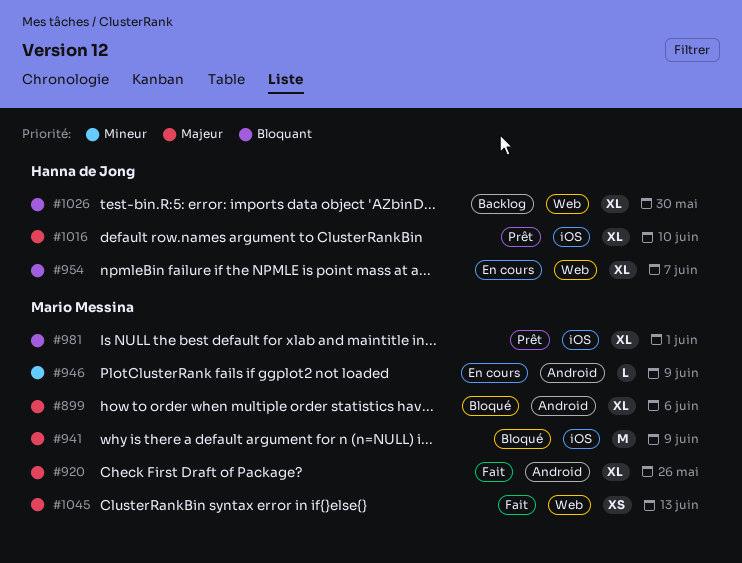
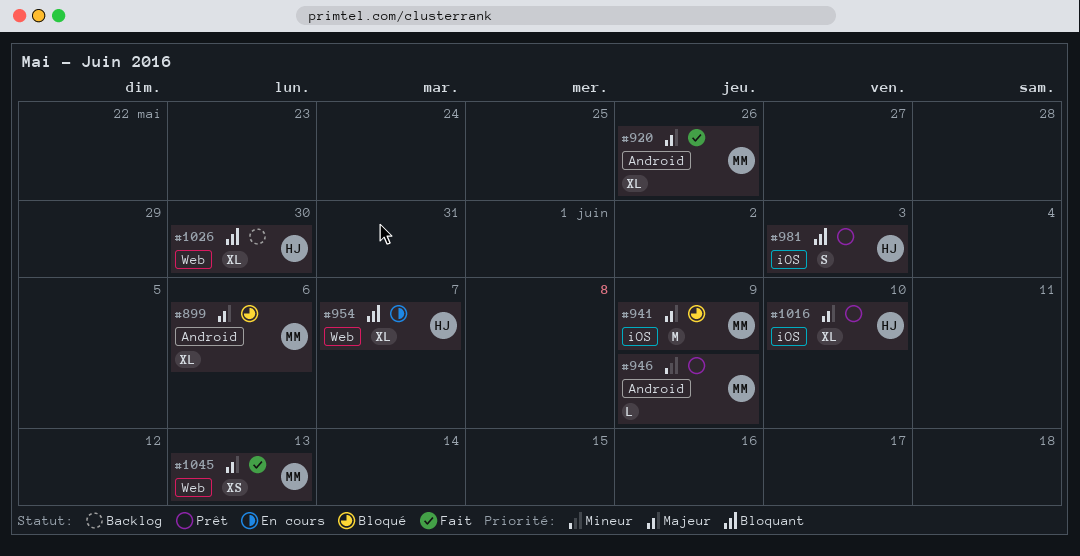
#946, status: En cours -> Prêt
#981, owner: Mario Messina -> Hanna de Jong
#981, estimate: XL -> S
#981, due: Jun 1 -> Jun 3

